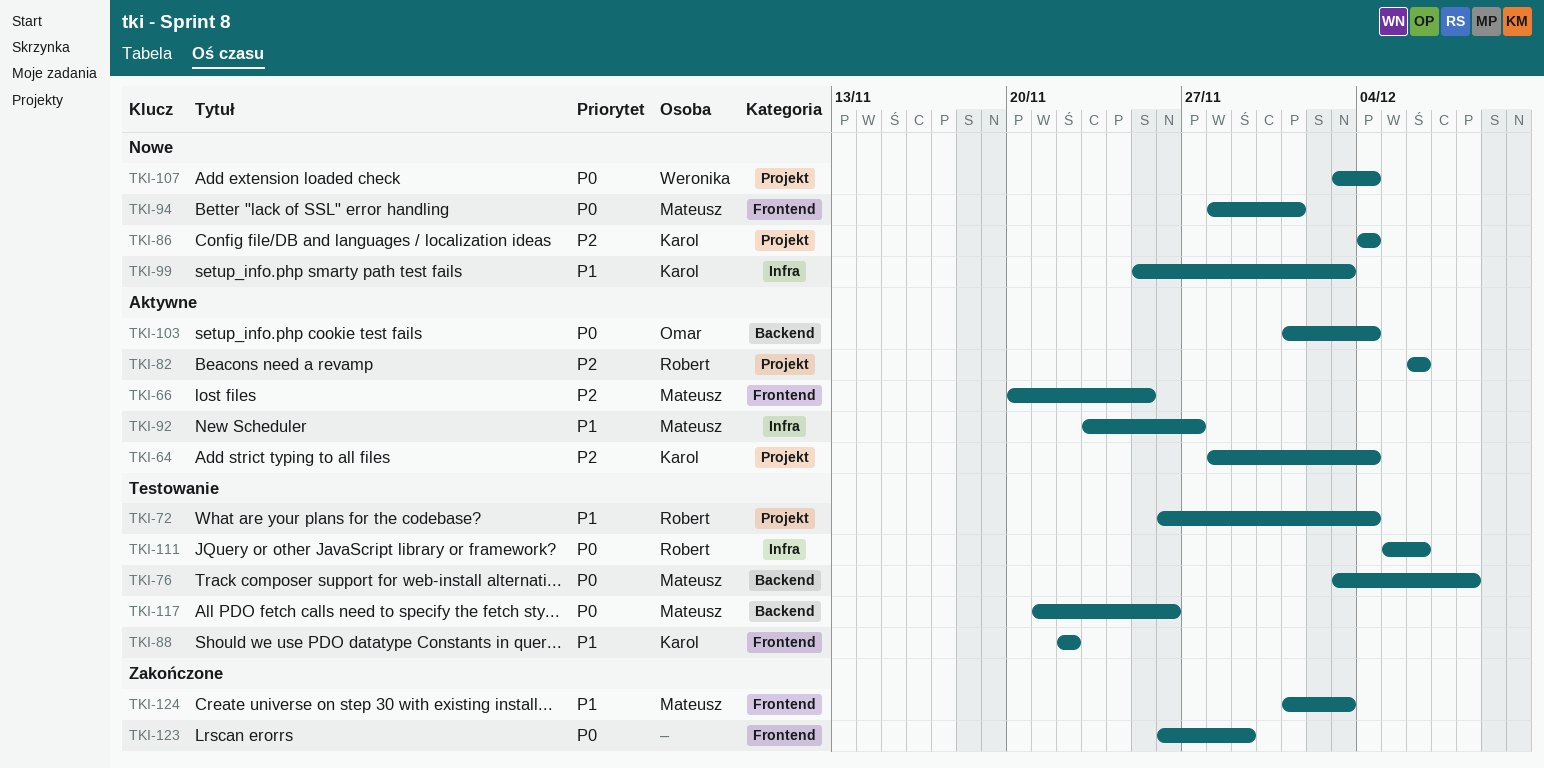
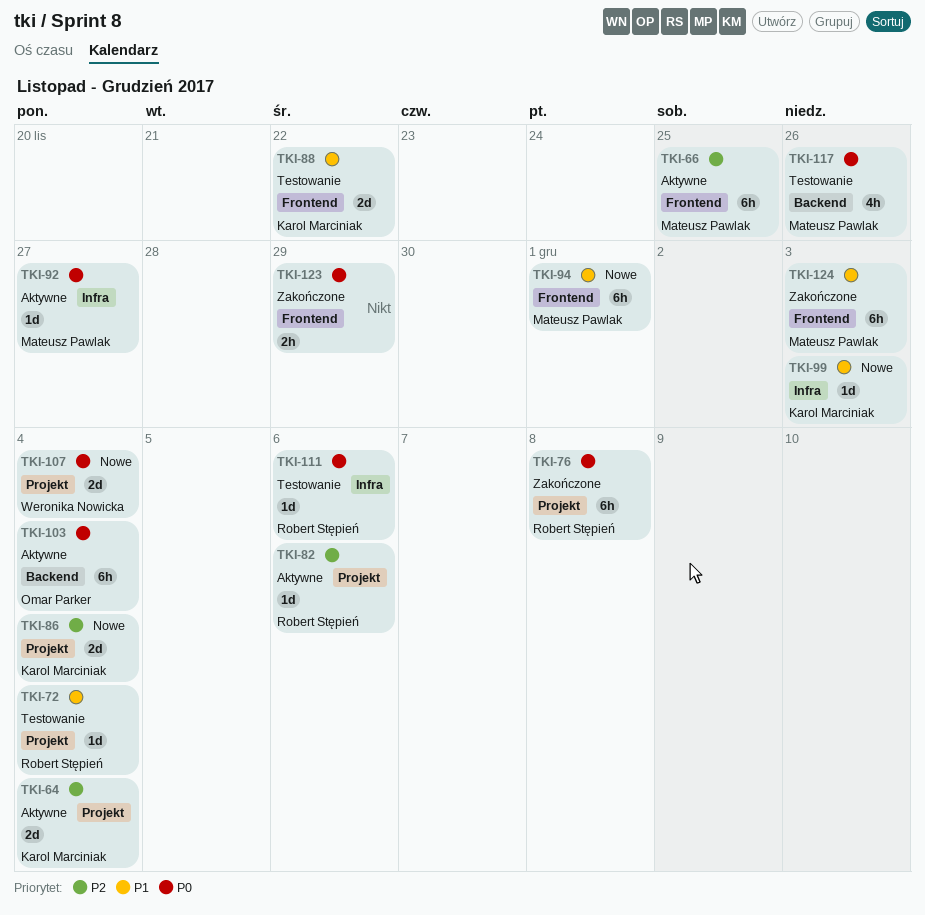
TKI-76, status: Testowanie -> Zakończone
TKI-76, owner: Mateusz Pawlak -> Robert Stępień
TKI-76, label: Backend -> Projekt
TKI-92, priority: P1 -> P0
TKI-94, priority: P0 -> P1

